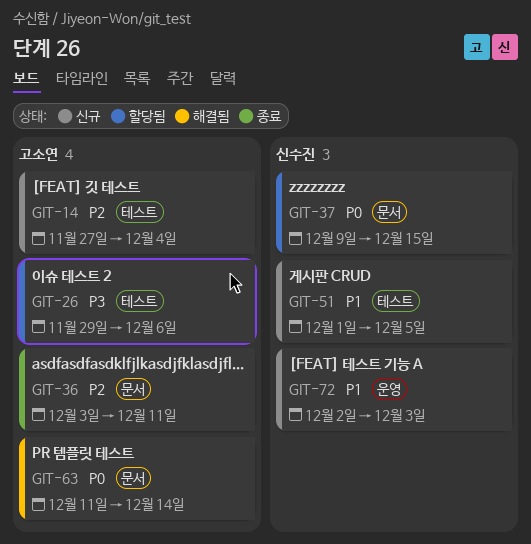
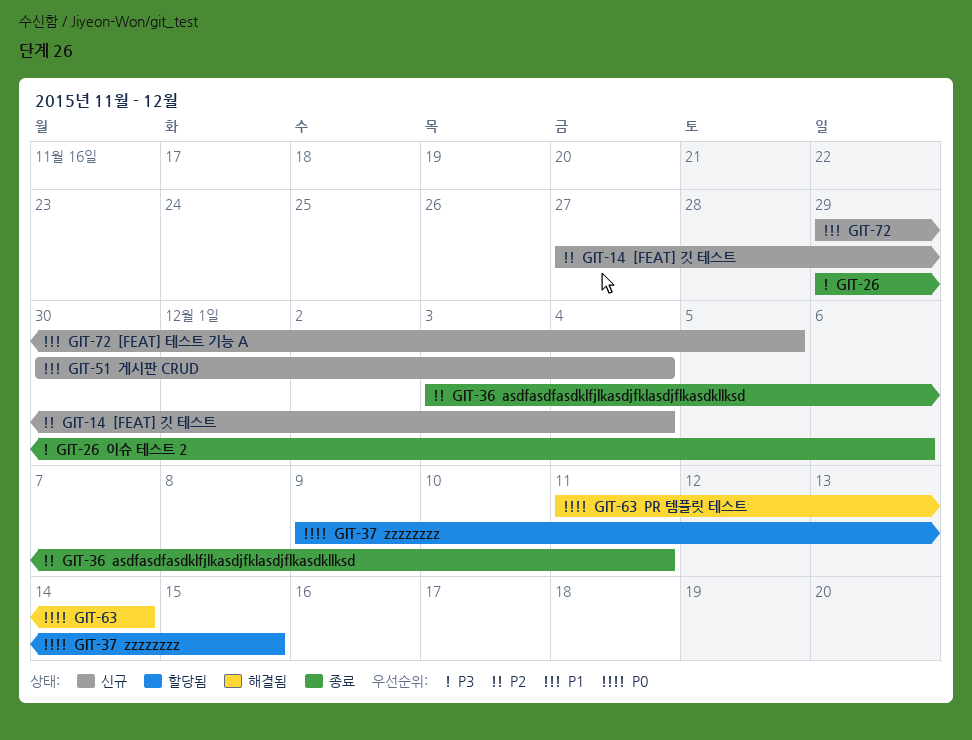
GIT-26, status: 할당됨 -> 종료
GIT-51, start: Dec 1 -> Nov 30
GIT-51, due: Dec 5 -> Dec 4
GIT-72, start: Dec 2 -> Nov 29
GIT-72, due: Dec 3 -> Dec 5

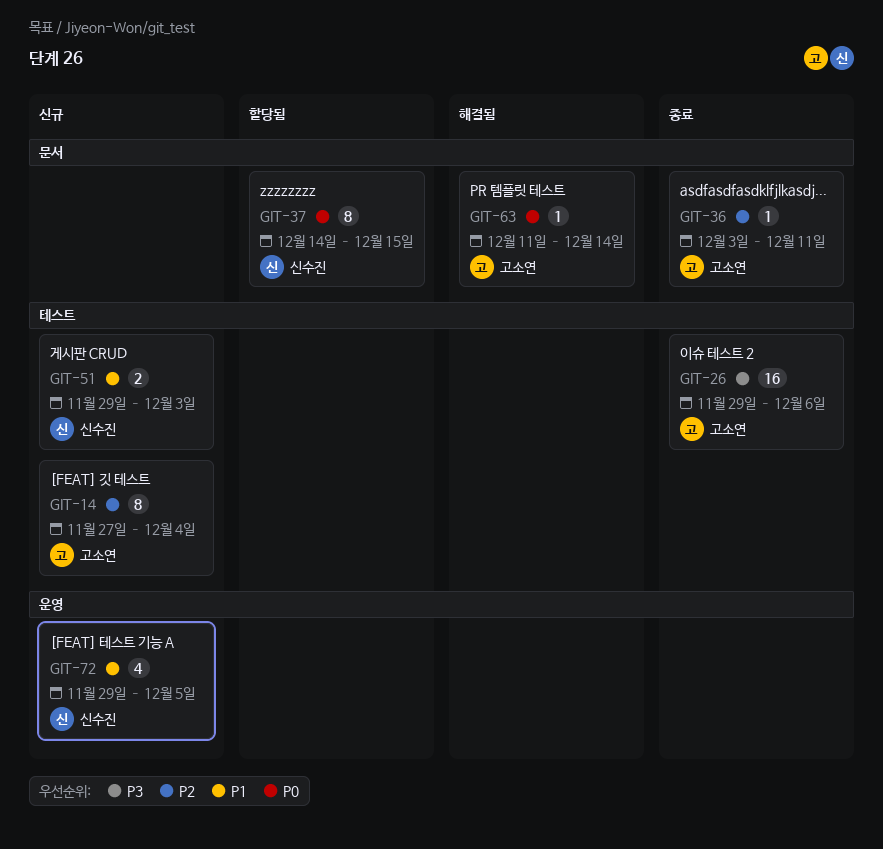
GIT-37, start: Dec 9 -> Dec 14
GIT-51, start: Nov 30 -> Nov 29
GIT-51, due: Dec 4 -> Dec 3

